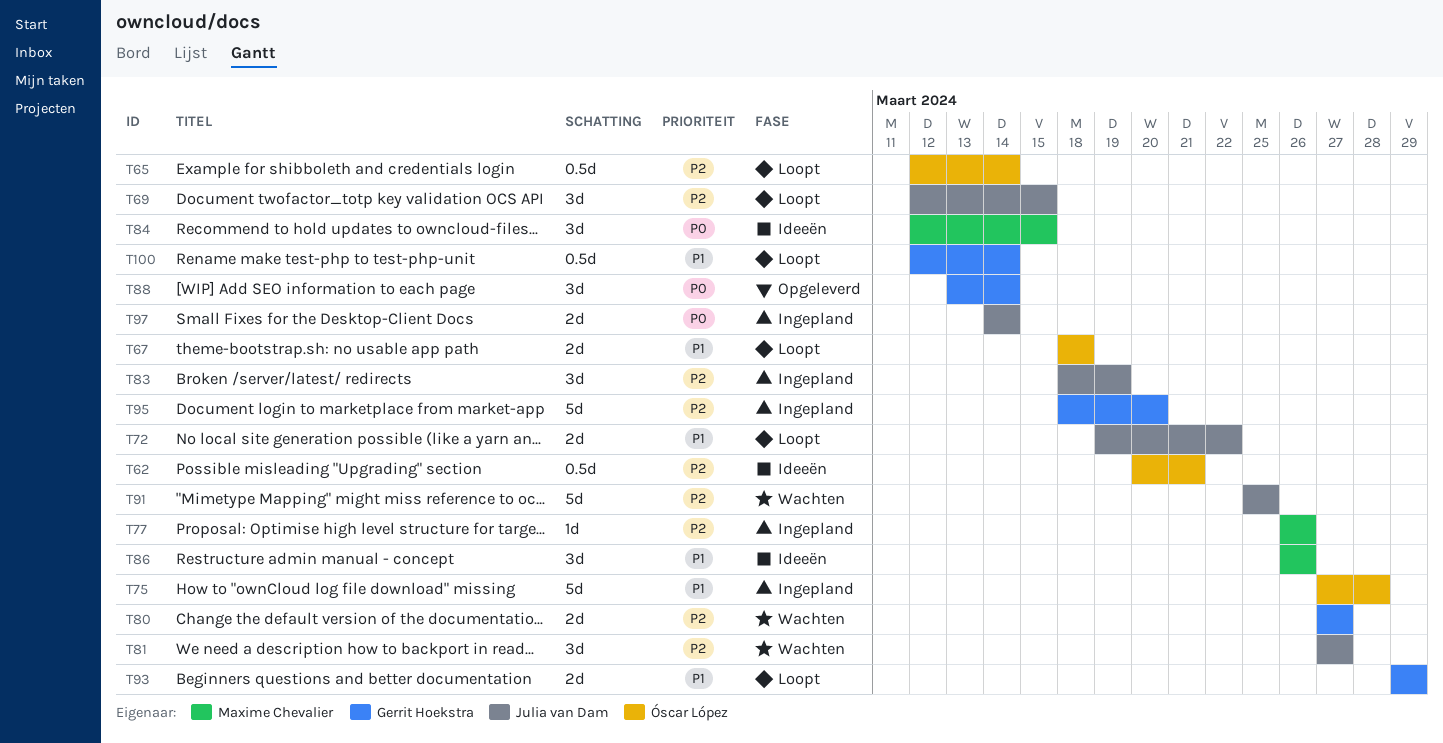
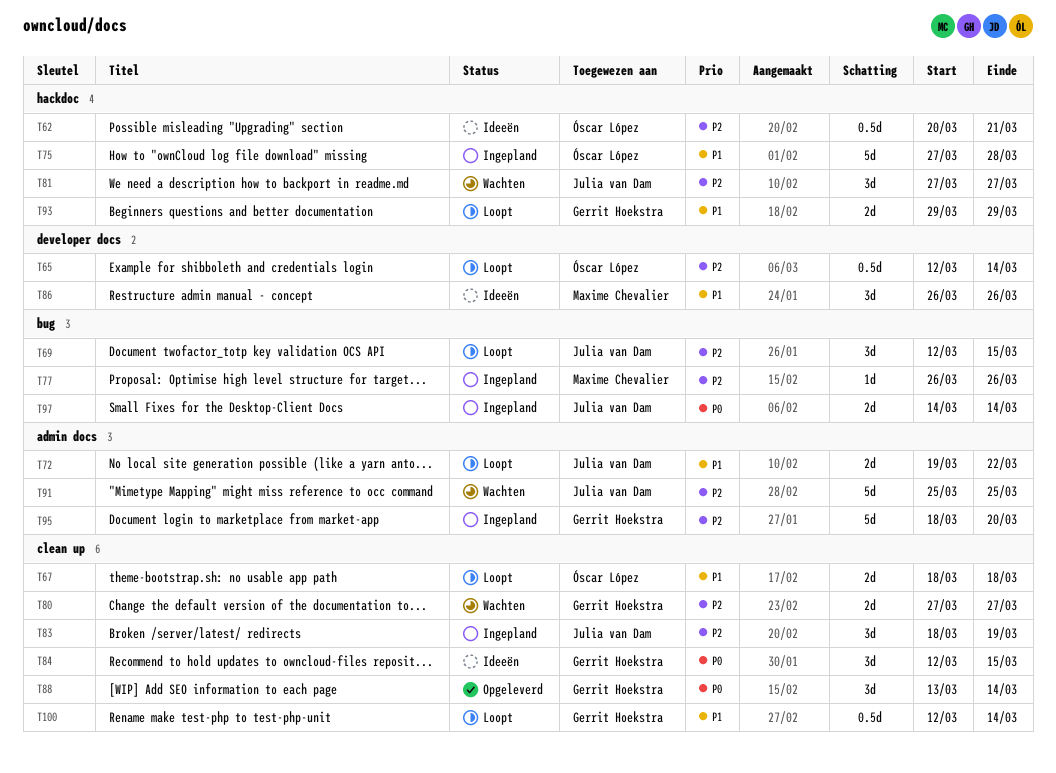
T84, owner: Maxime Chevalier -> Gerrit Hoekstra

